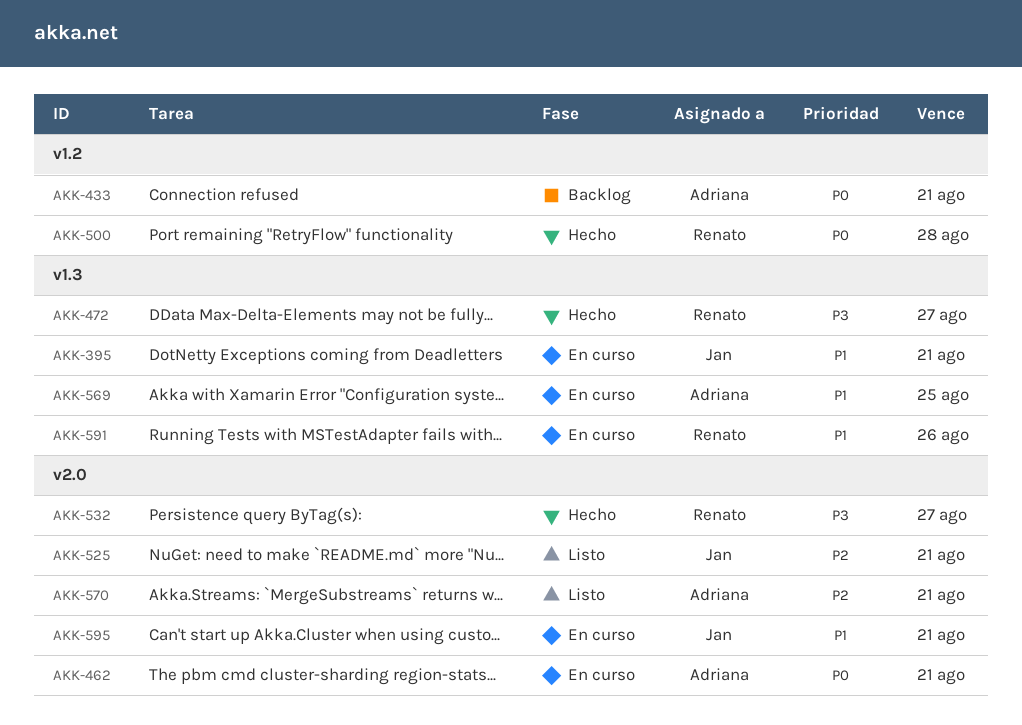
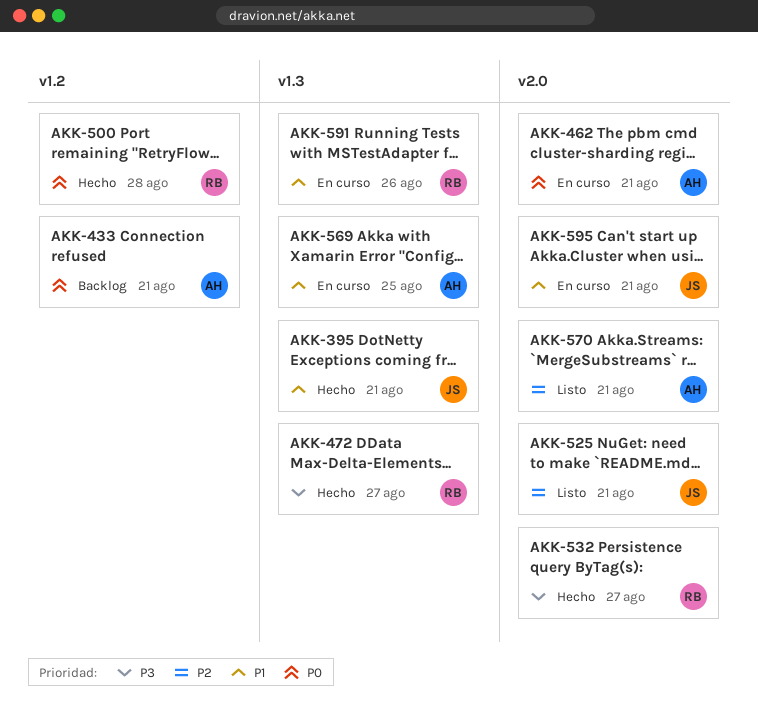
AKK-395, status: En curso -> Hecho

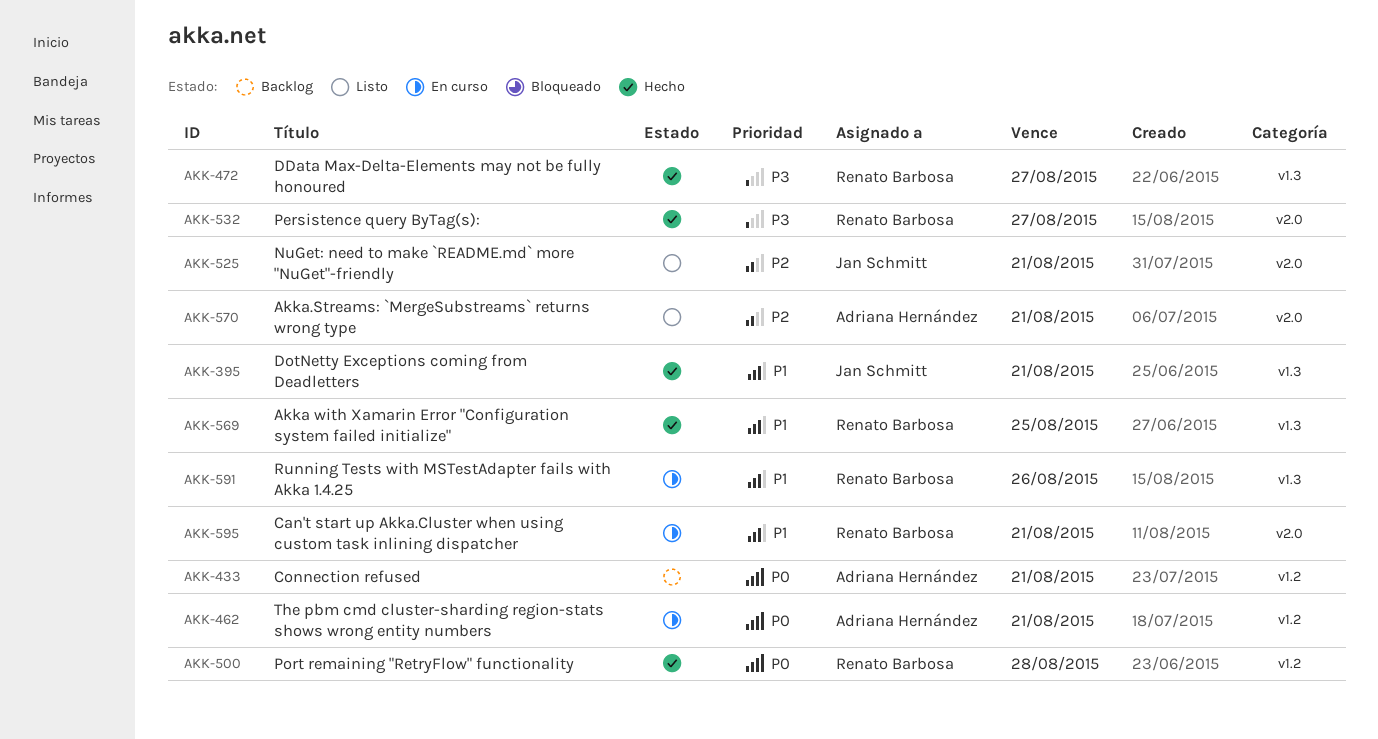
AKK-462, label: v2.0 -> v1.2
AKK-569, status: En curso -> Hecho
AKK-569, owner: Adriana Hernández -> Renato Barbosa
AKK-595, owner: Jan Schmitt -> Renato Barbosa

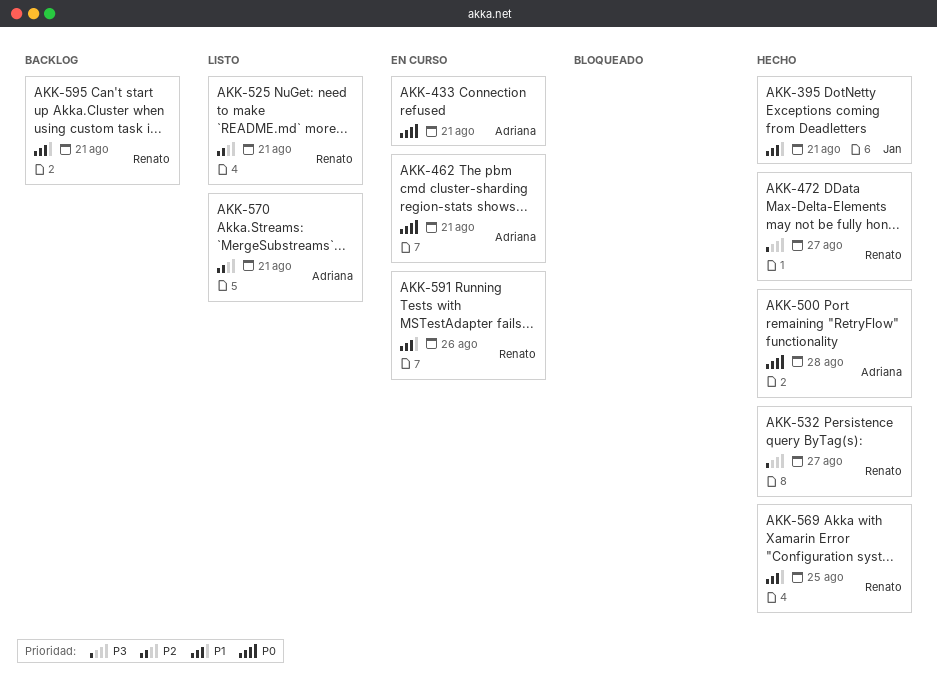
AKK-433, status: Backlog -> En curso
AKK-500, owner: Renato Barbosa -> Adriana Hernández
AKK-525, owner: Jan Schmitt -> Renato Barbosa
AKK-595, status: En curso -> Backlog

